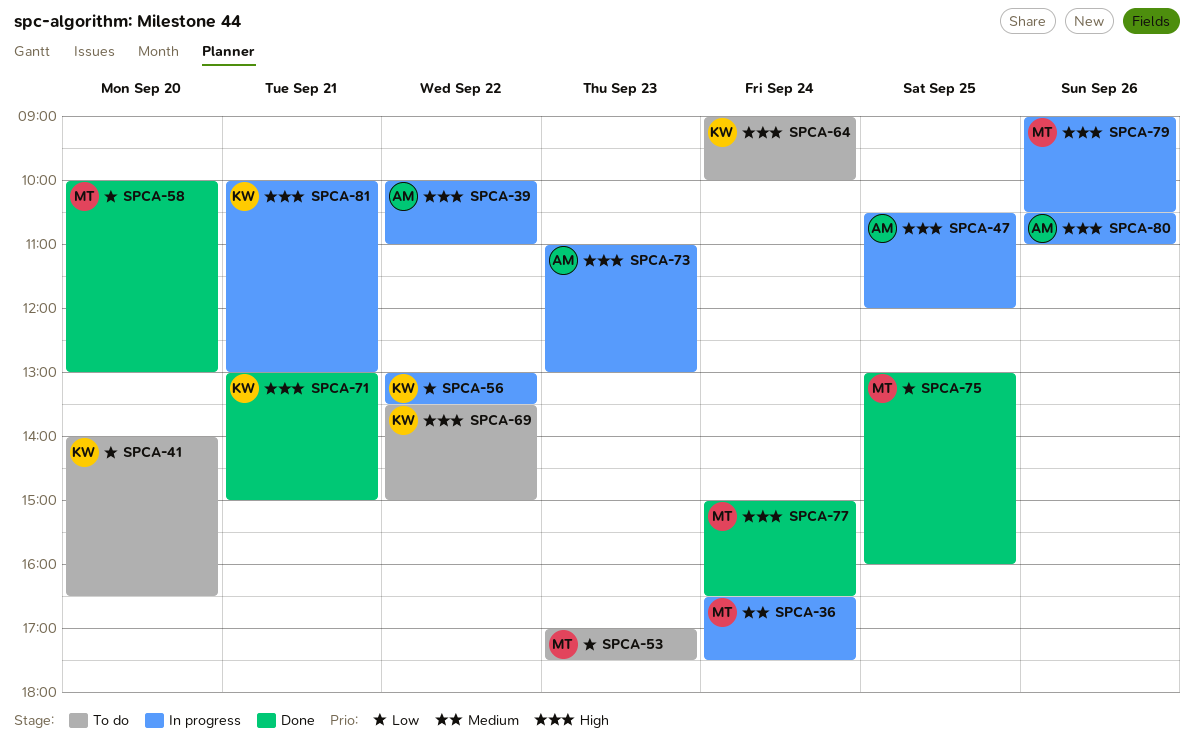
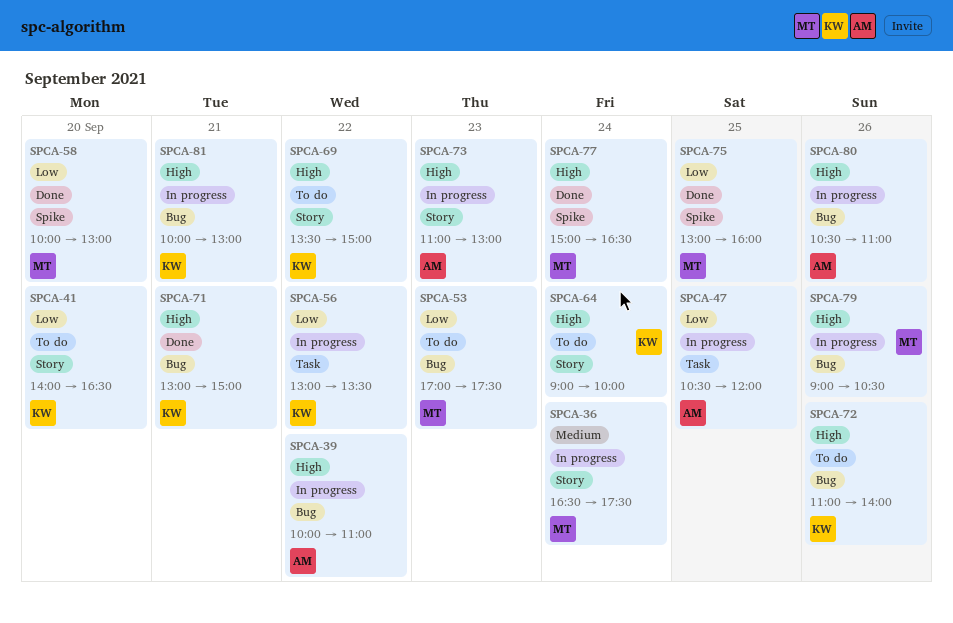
SPCA-47, priority: High -> Low
SPCA-72: none -> present

